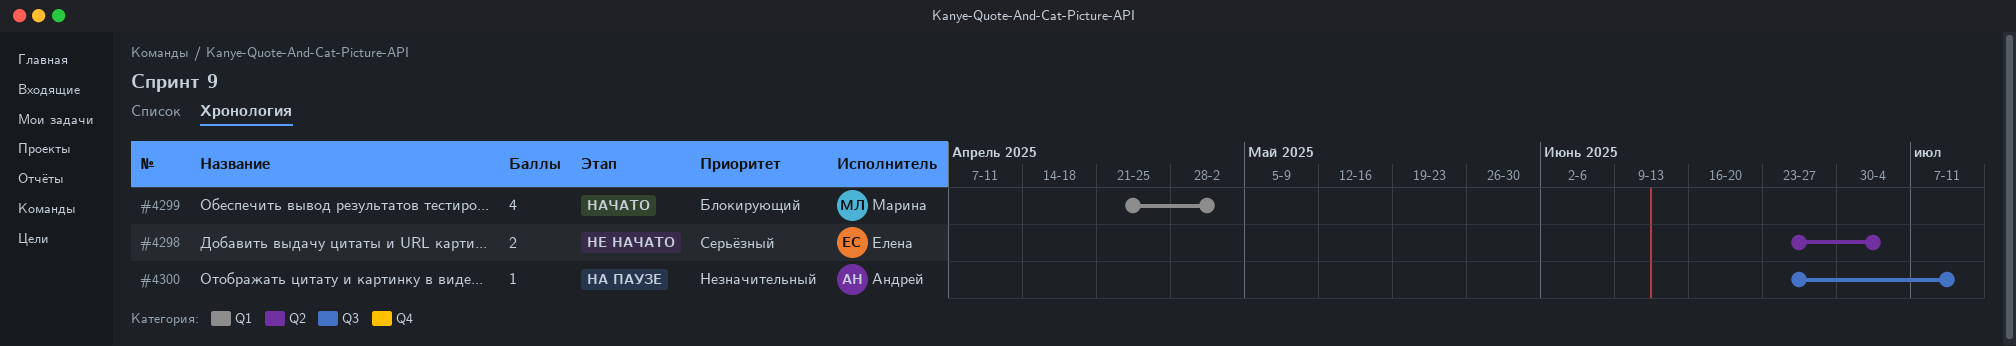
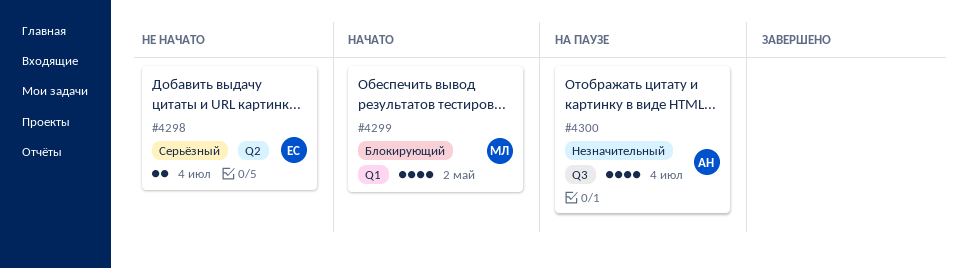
#4300, estimate: 1 -> 4
#4300, due: Jul 11 -> Jul 4

